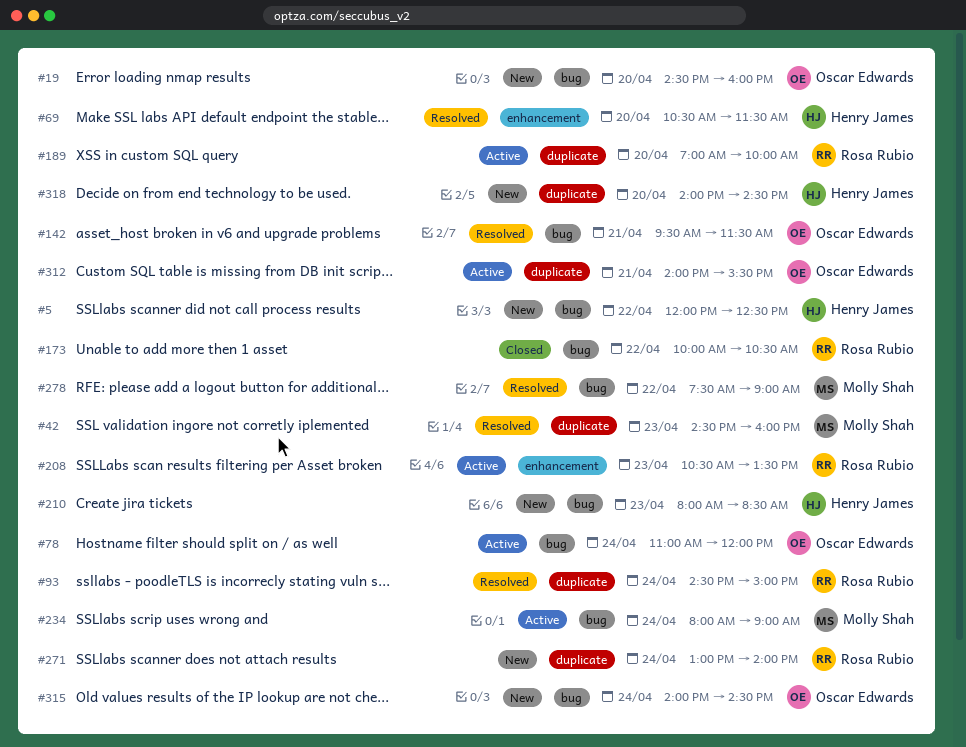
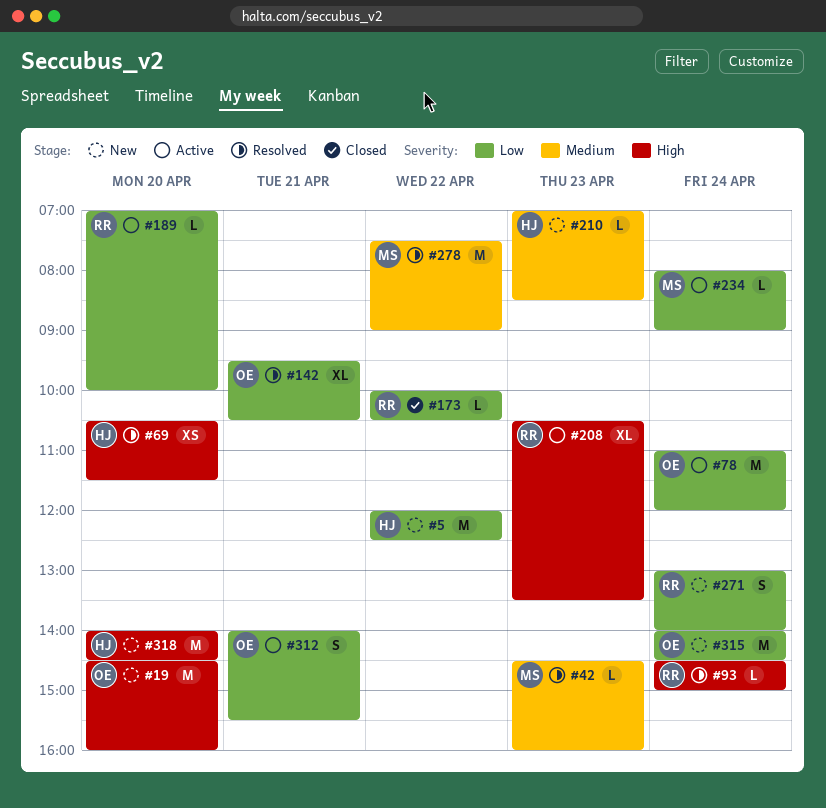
#142, ends: 11:30 -> 10:30
#210, begins: 08:00 -> 07:00

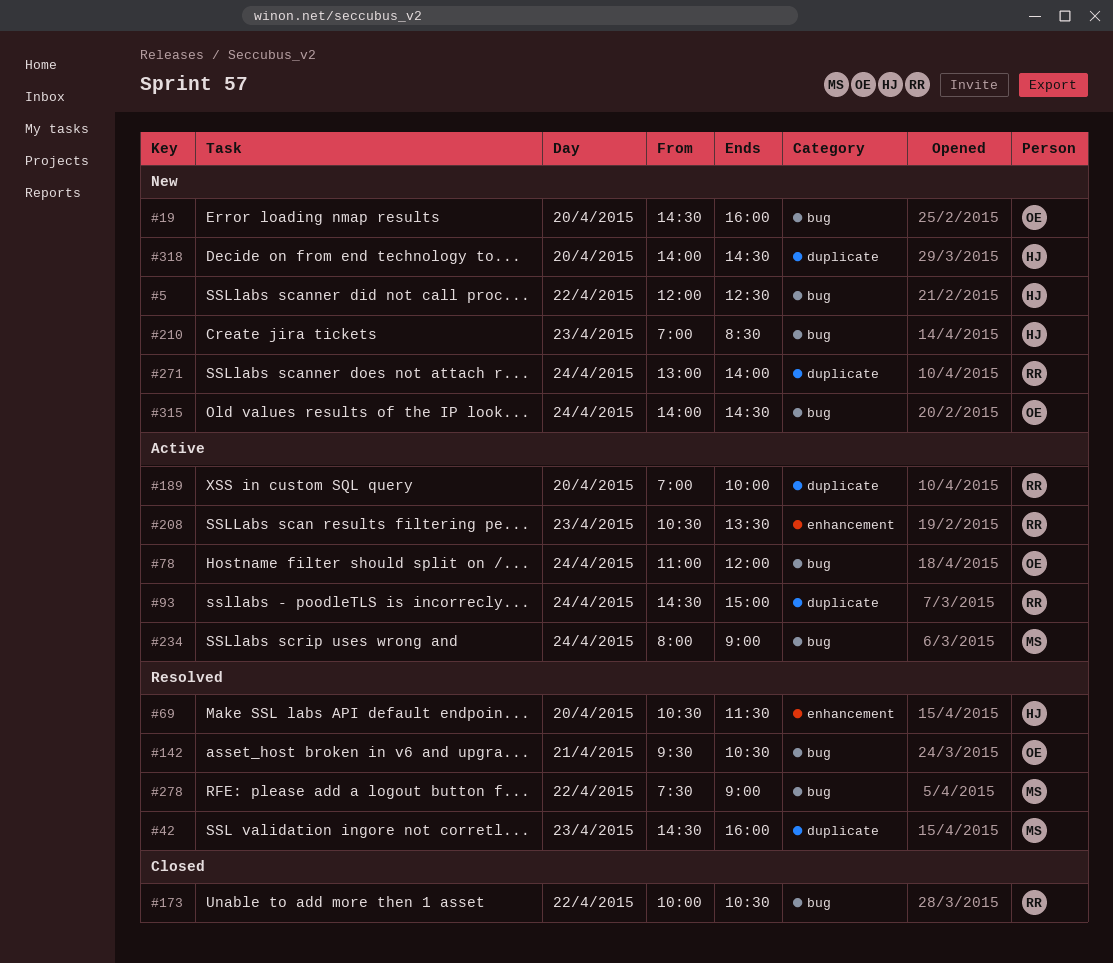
#93, status: Resolved -> Active
#312: present -> none

